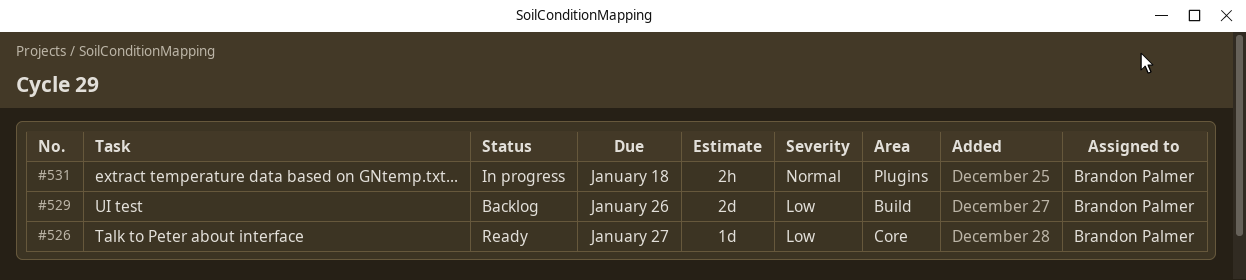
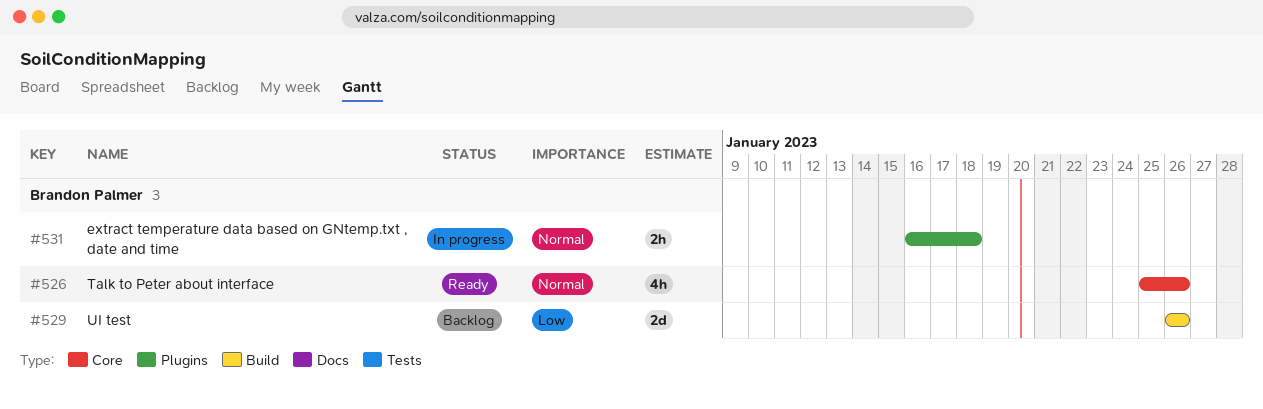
#526, priority: Low -> Normal
#526, estimate: 1d -> 4h
#526, due: Jan 27 -> Jan 26

